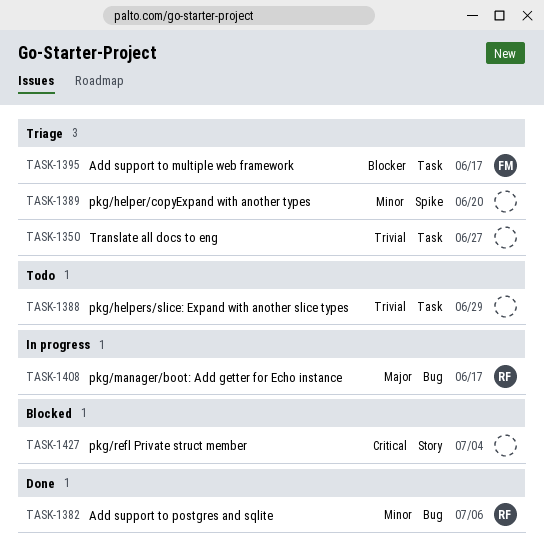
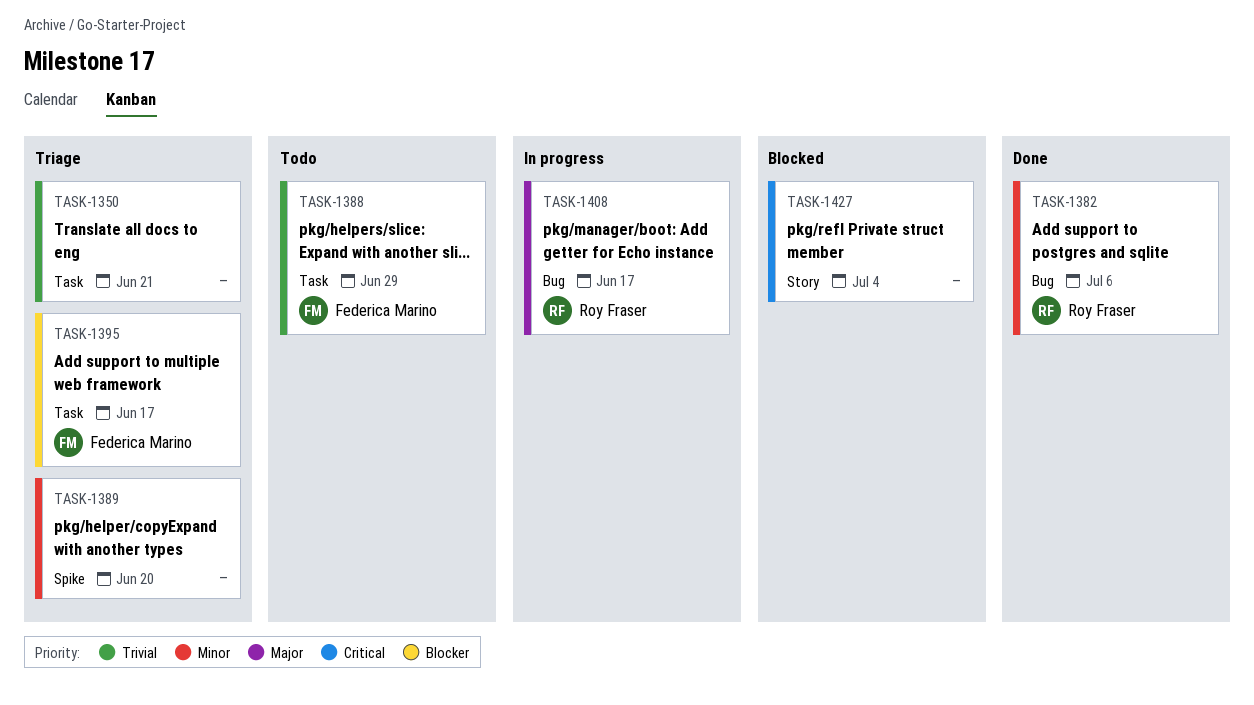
TASK-1350, due: Jun 27 -> Jun 21
TASK-1388, owner: none -> Federica Marino

